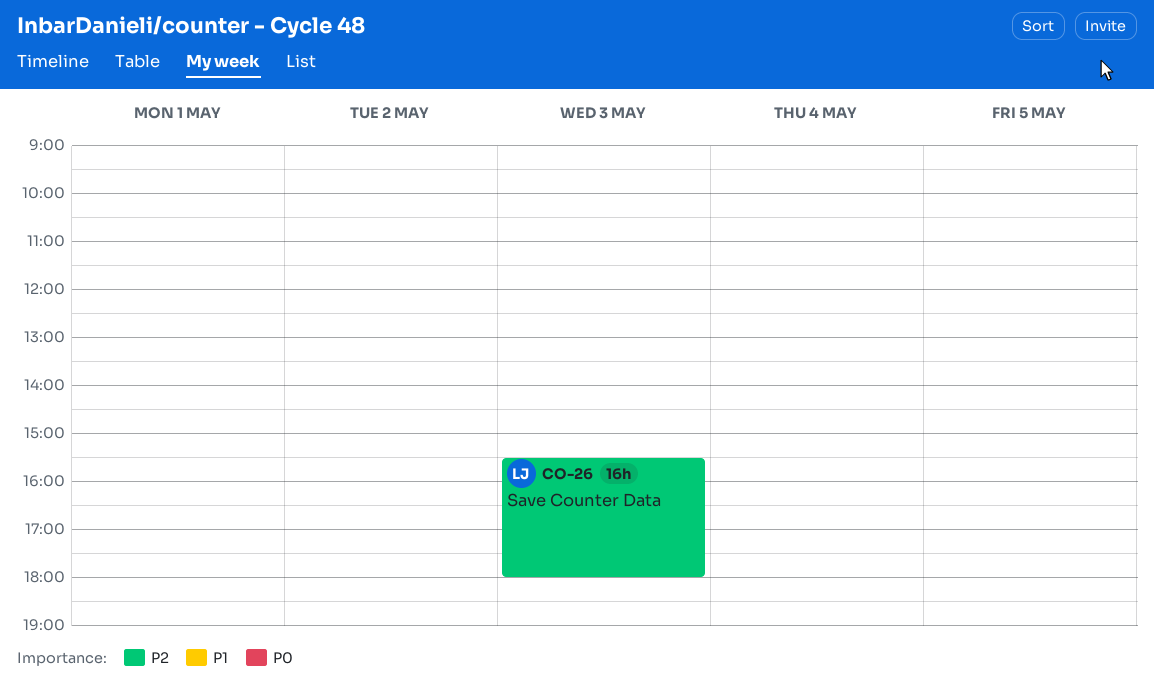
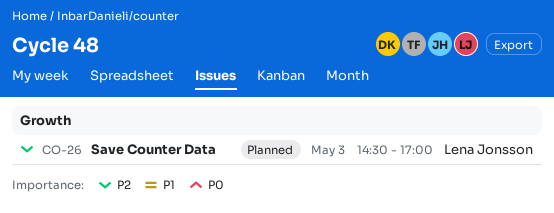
CO-26, begins: 15:30 -> 14:30
CO-26, ends: 18:00 -> 17:00

